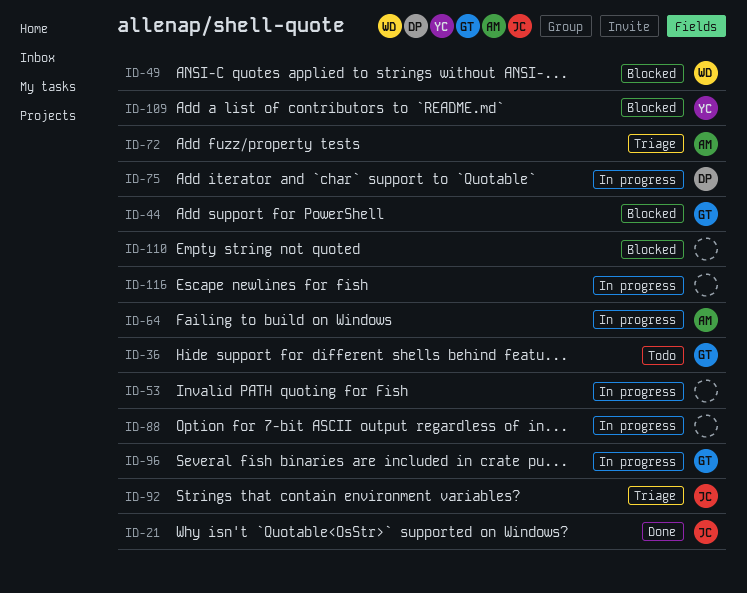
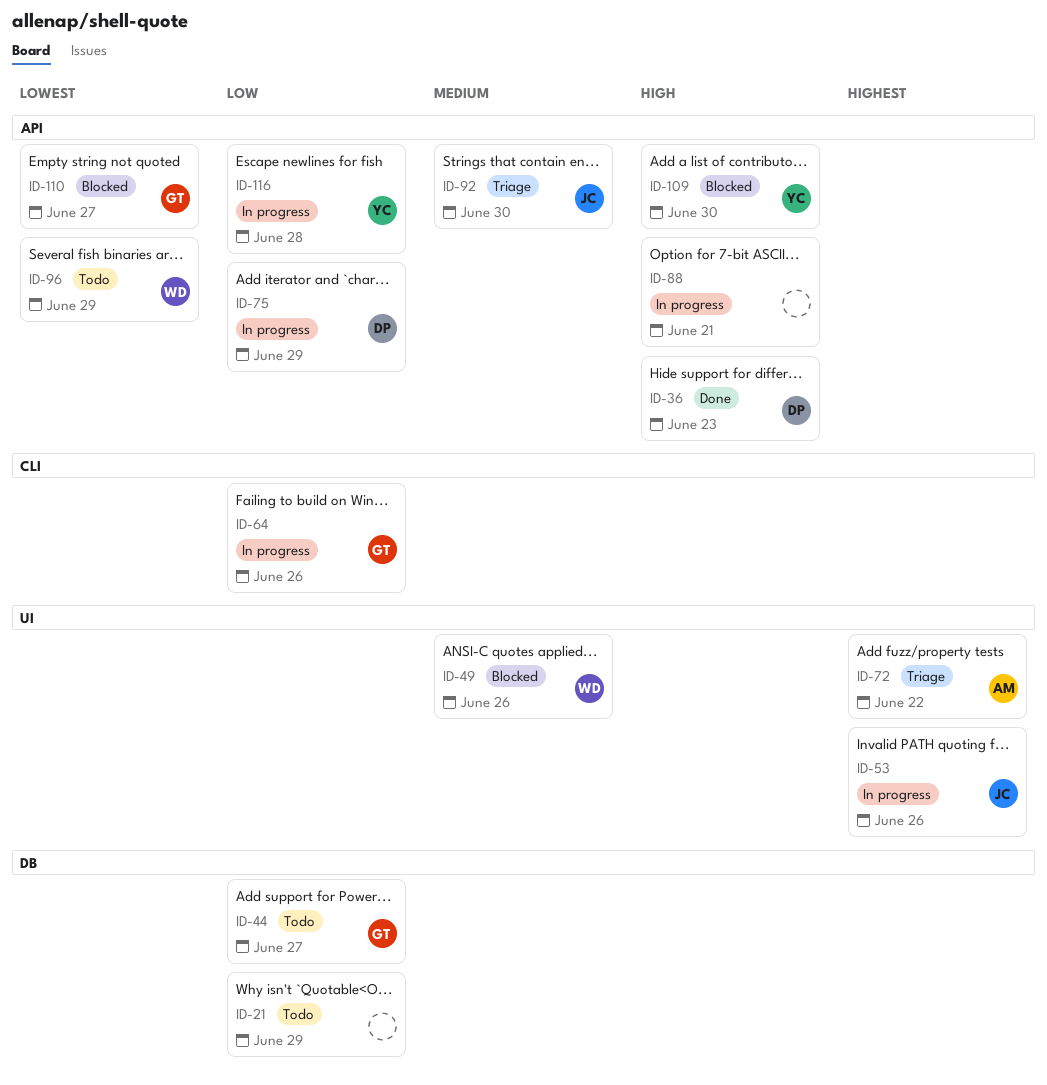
ID-21, status: Done -> Todo
ID-21, owner: JC -> none
ID-36, status: Todo -> Done
ID-36, owner: GT -> DP
ID-44, status: Blocked -> Todo
ID-53, owner: none -> JC
ID-64, owner: AM -> GT
ID-96, status: In progress -> Todo
ID-96, owner: GT -> WD
ID-110, owner: none -> GT
ID-116, owner: none -> YC

